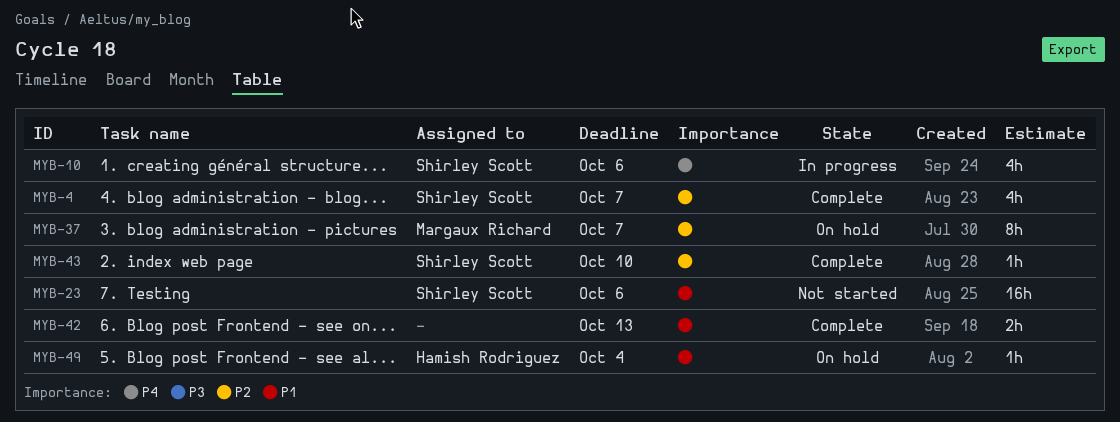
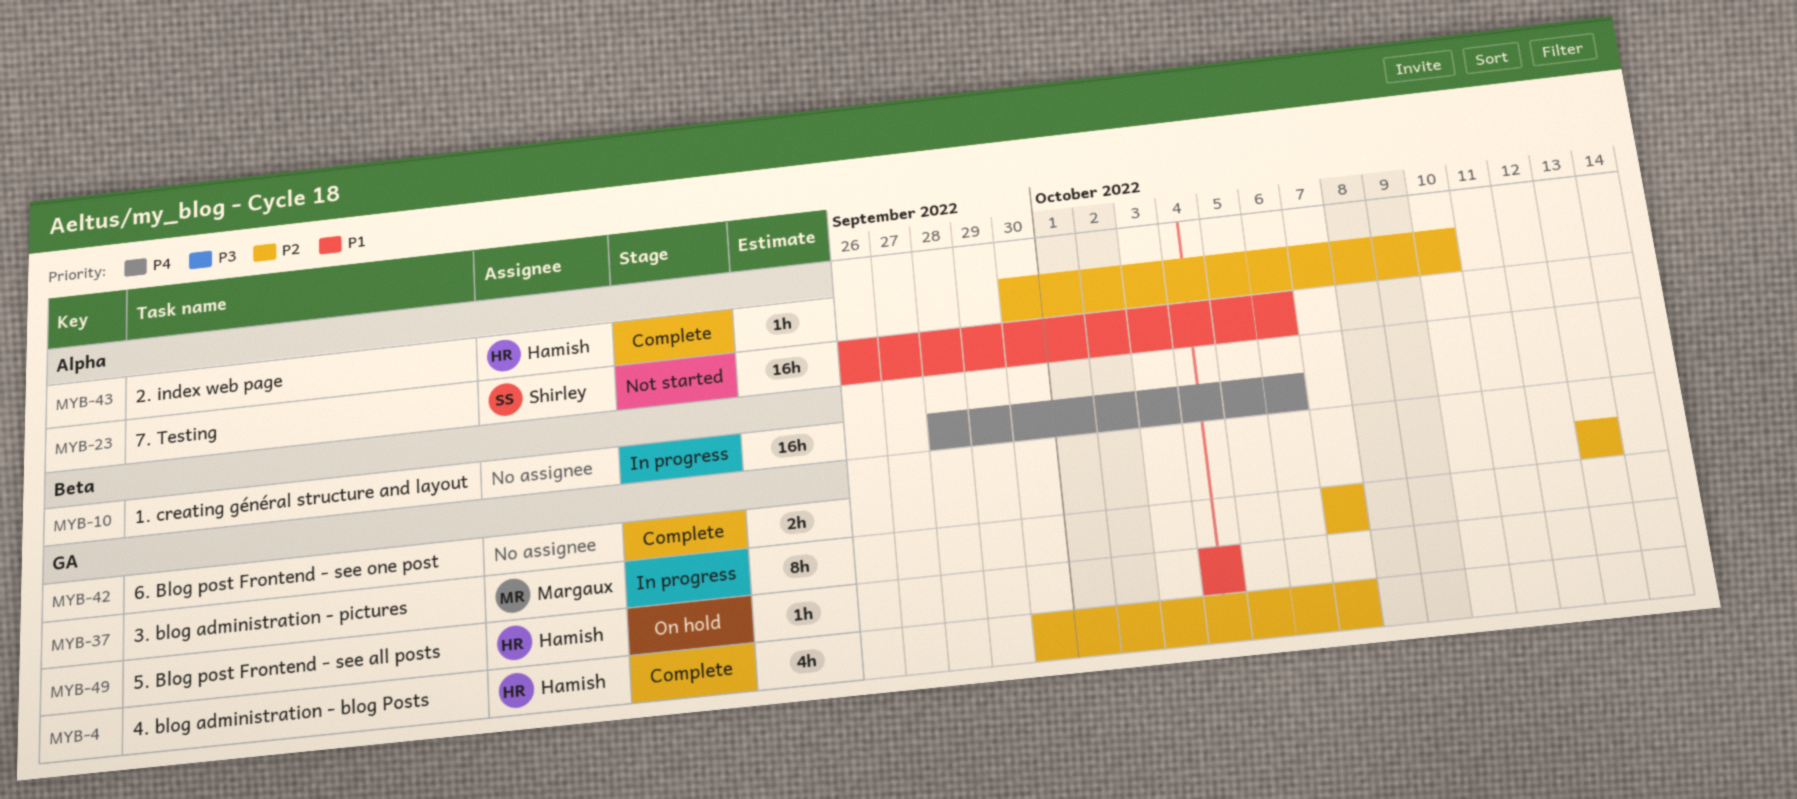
MYB-4, owner: Shirley Scott -> Hamish Rodriguez
MYB-10, owner: Shirley Scott -> none
MYB-10, estimate: 4h -> 16h
MYB-37, status: On hold -> In progress
MYB-42, priority: P1 -> P2
MYB-43, owner: Shirley Scott -> Hamish Rodriguez

